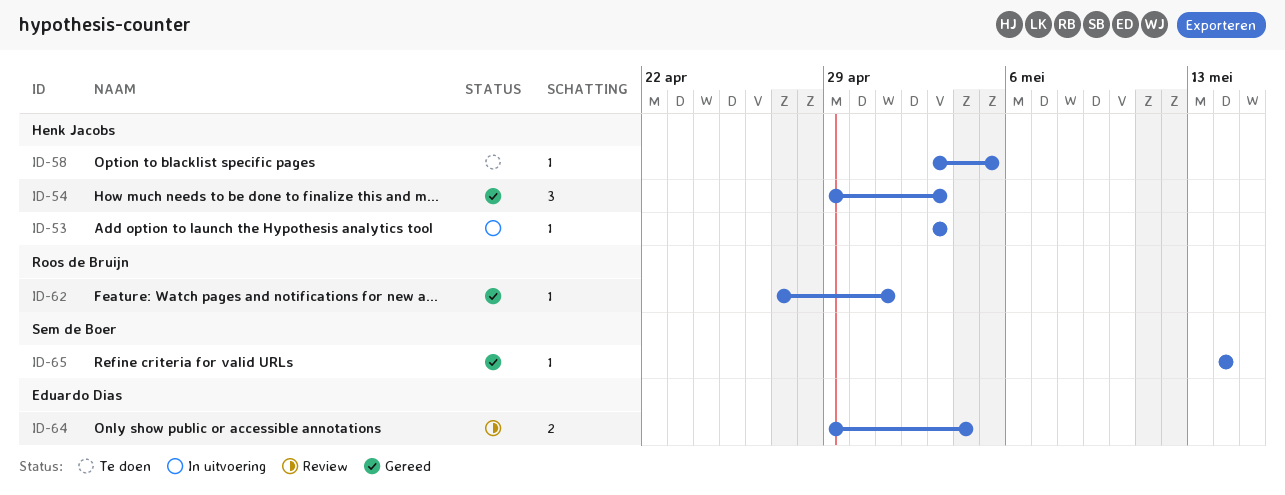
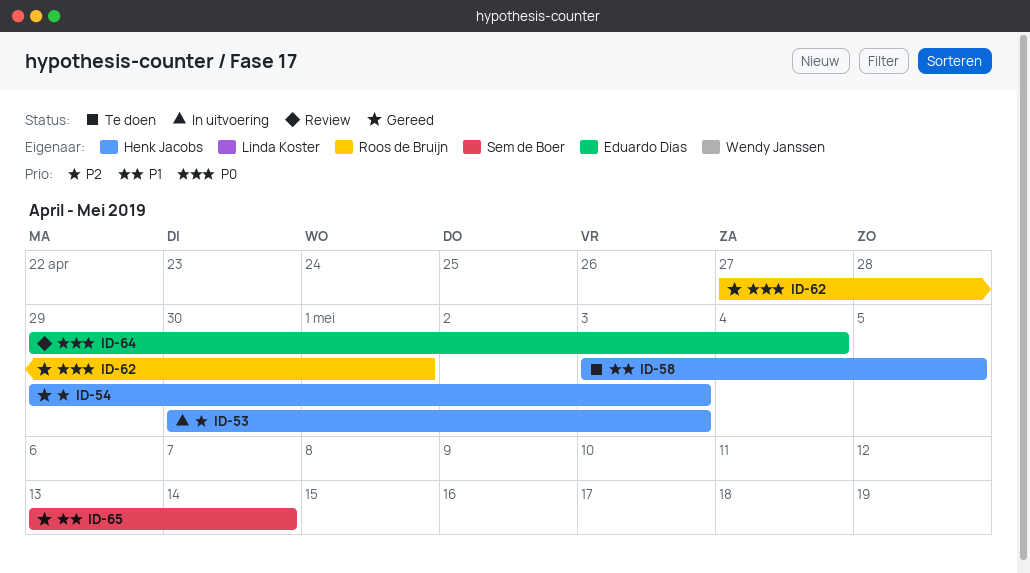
ID-53, start: May 3 -> Apr 30
ID-65, start: May 14 -> May 13

